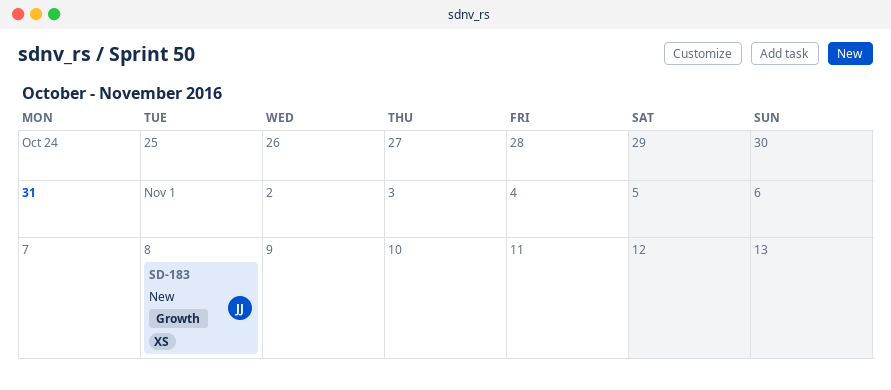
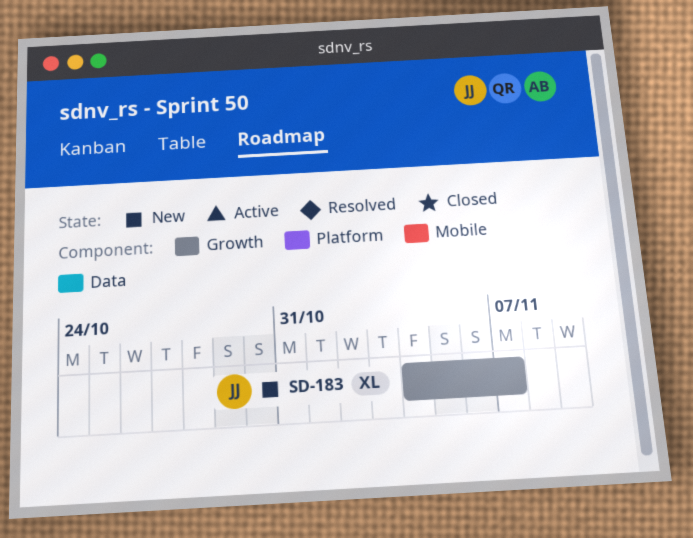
SD-183, estimate: XS -> XL
SD-183, due: Nov 8 -> Nov 7

